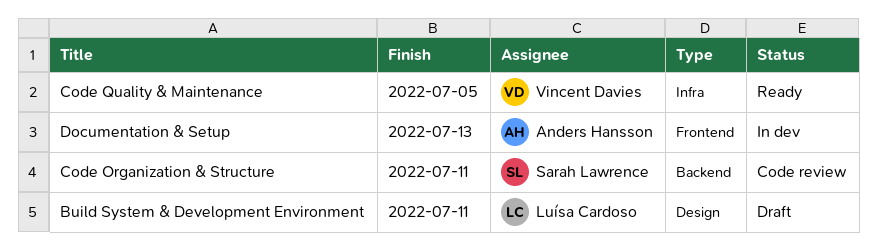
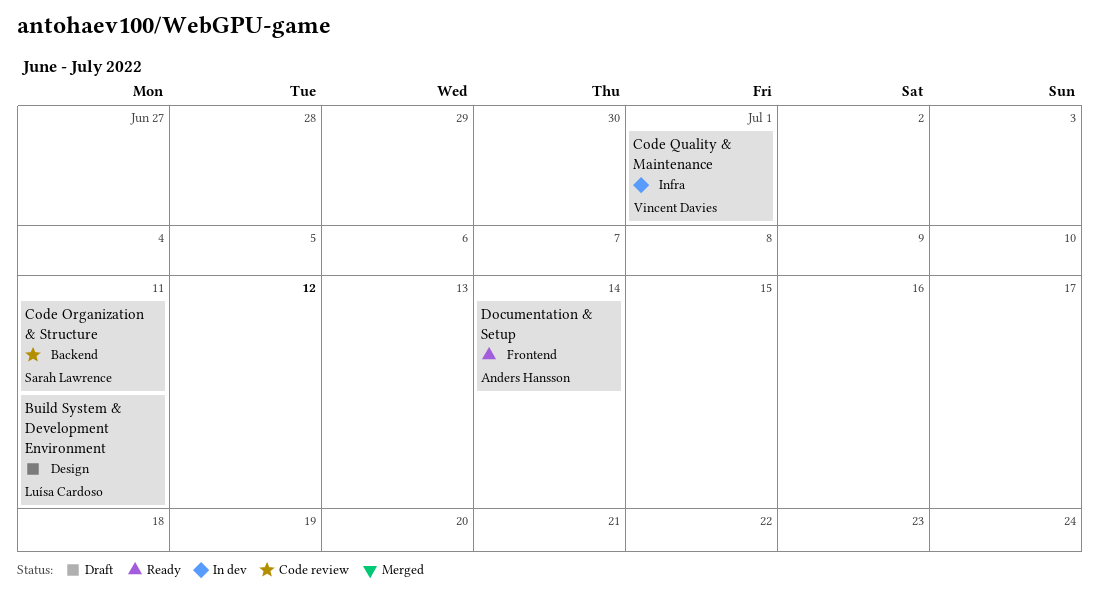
Code Quality & Maintenance, status: Ready -> In dev
Code Quality & Maintenance, due: Jul 5 -> Jul 1
Documentation & Setup, status: In dev -> Ready
Documentation & Setup, due: Jul 13 -> Jul 14

